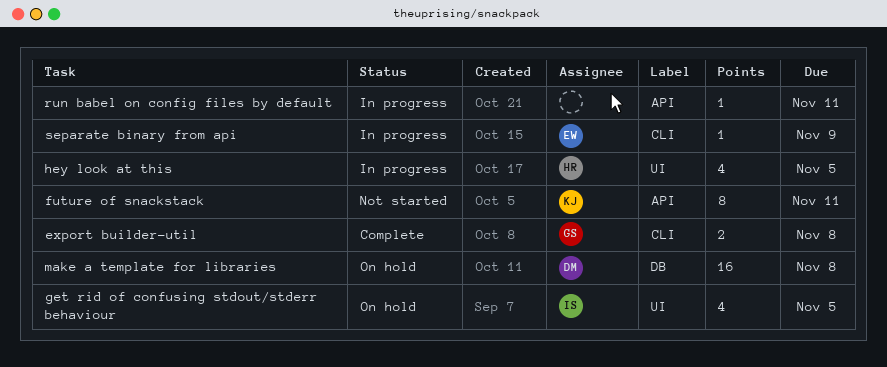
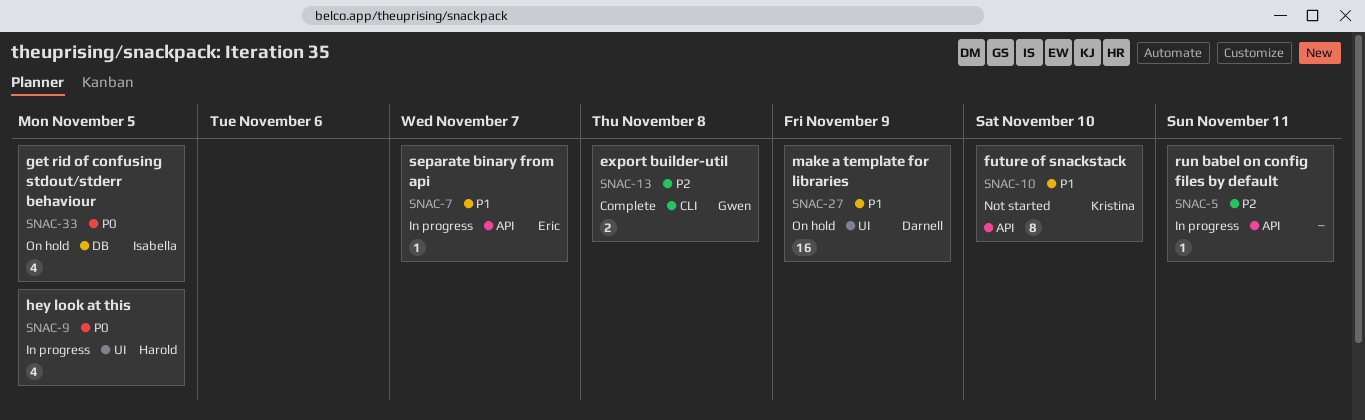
future of snackstack, due: Nov 11 -> Nov 10
get rid of confusing stdout/stderr behaviour, label: UI -> DB
make a template for libraries, label: DB -> UI
make a template for libraries, due: Nov 8 -> Nov 9
separate binary from api, label: CLI -> API
separate binary from api, due: Nov 9 -> Nov 7

